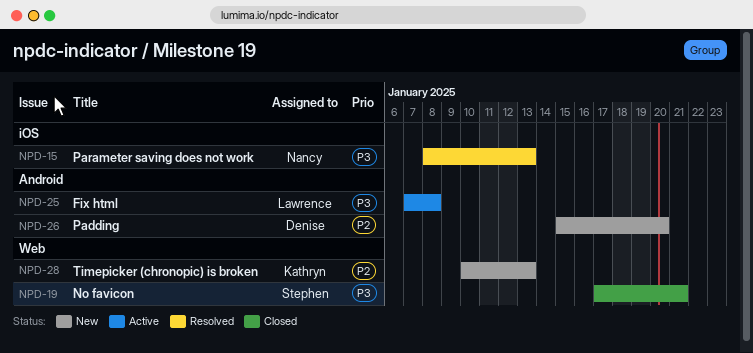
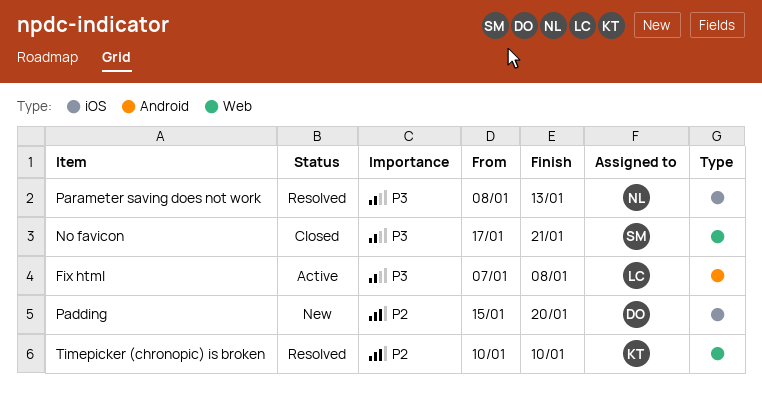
Padding, label: Android -> iOS
Timepicker (chronopic) is broken, status: New -> Resolved
Timepicker (chronopic) is broken, due: Jan 13 -> Jan 10

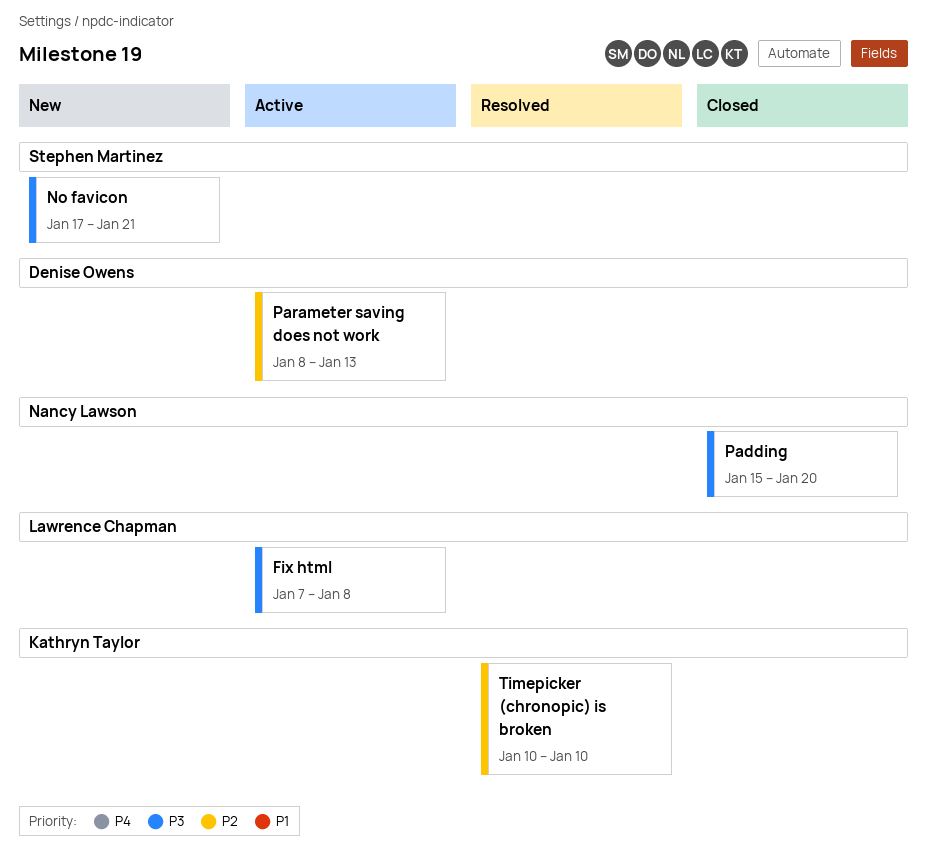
No favicon, status: Closed -> New
Padding, status: New -> Closed
Padding, owner: Denise Owens -> Nancy Lawson
Padding, priority: P2 -> P3
Parameter saving does not work, status: Resolved -> Active
Parameter saving does not work, owner: Nancy Lawson -> Denise Owens
Parameter saving does not work, priority: P3 -> P2

